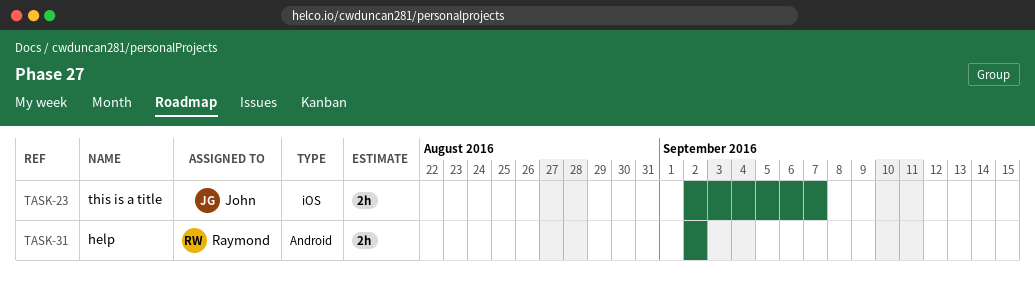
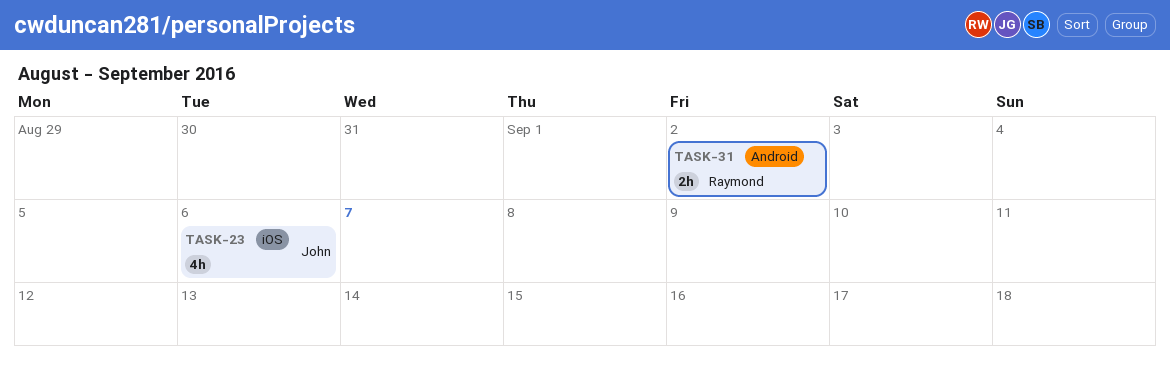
TASK-23, estimate: 2h -> 4h
TASK-23, due: Sep 7 -> Sep 6

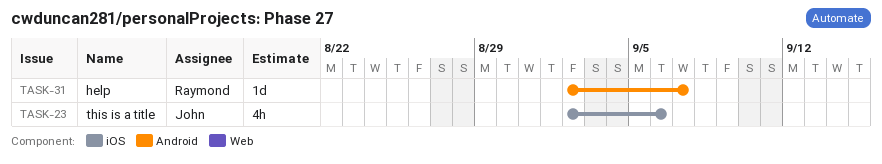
TASK-31, estimate: 2h -> 1d
TASK-31, due: Sep 2 -> Sep 7

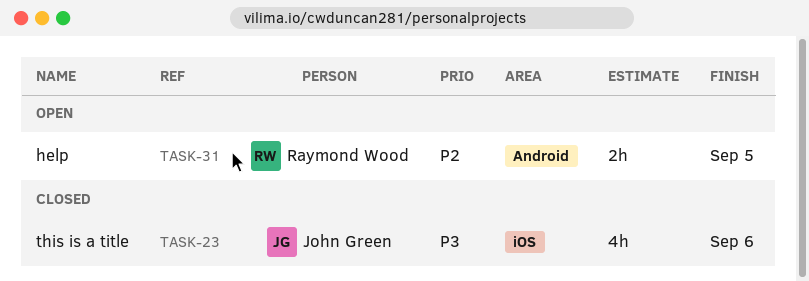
TASK-31, estimate: 1d -> 2h
TASK-31, due: Sep 7 -> Sep 5

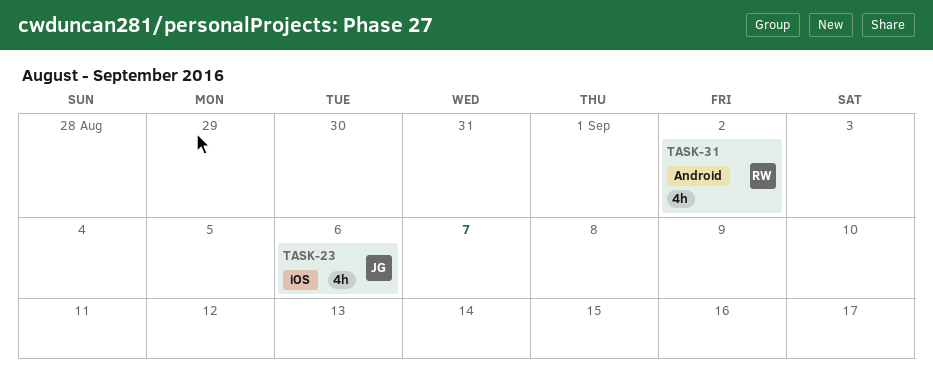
TASK-31, estimate: 2h -> 4h
TASK-31, due: Sep 5 -> Sep 2

